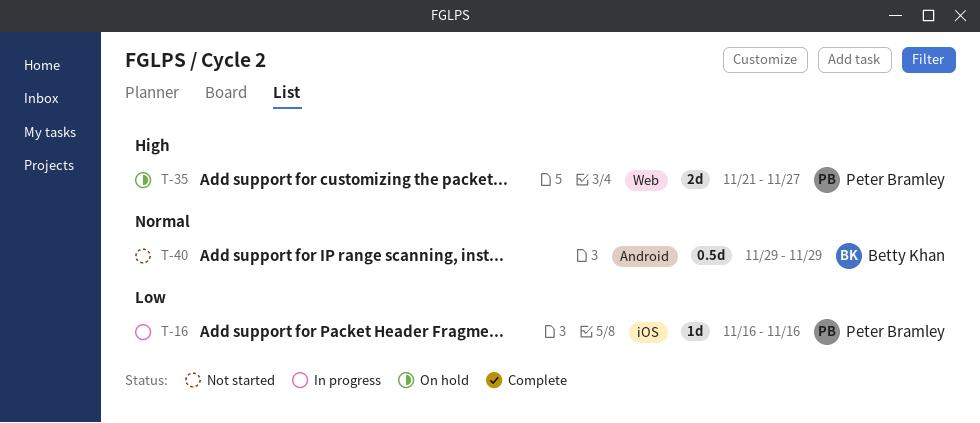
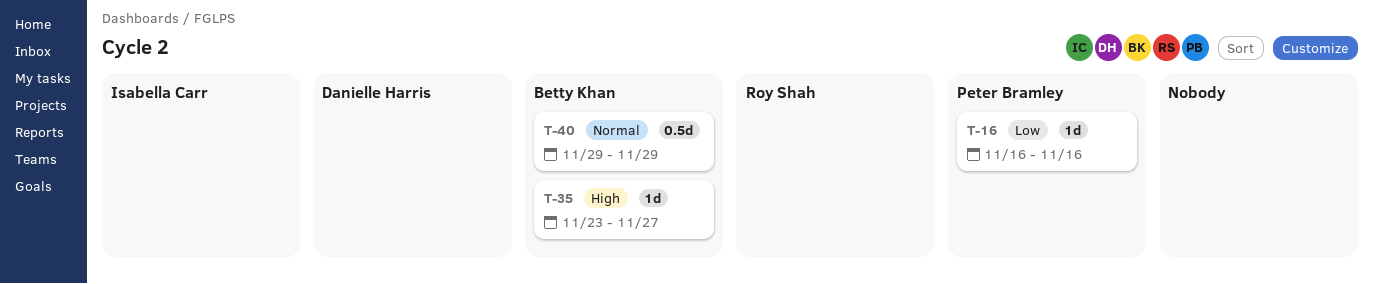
T-35, owner: Peter Bramley -> Betty Khan
T-35, estimate: 2d -> 1d
T-35, start: Nov 21 -> Nov 23

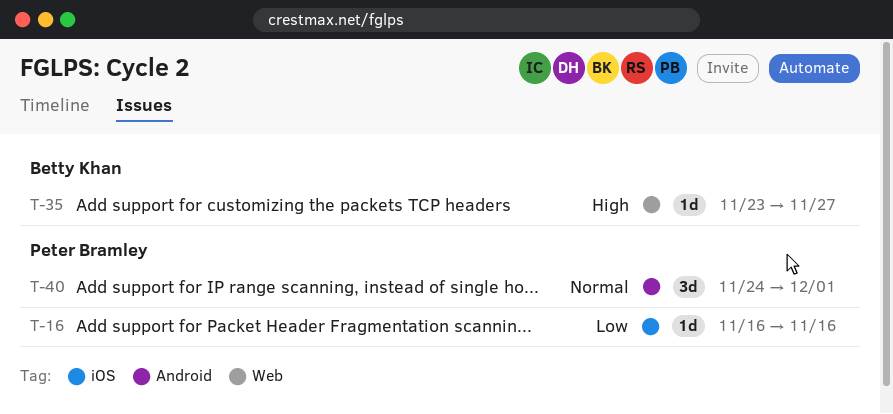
T-40, owner: Betty Khan -> Peter Bramley
T-40, estimate: 0.5d -> 3d
T-40, start: Nov 29 -> Nov 24
T-40, due: Nov 29 -> Dec 1

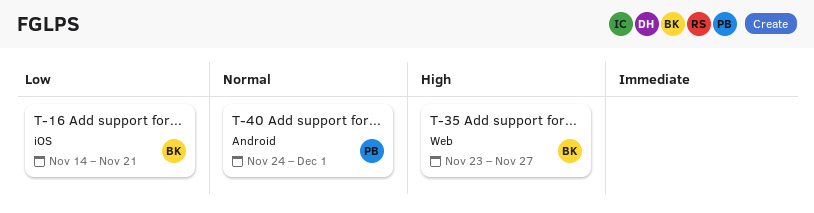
T-16, owner: Peter Bramley -> Betty Khan
T-16, start: Nov 16 -> Nov 14
T-16, due: Nov 16 -> Nov 21

